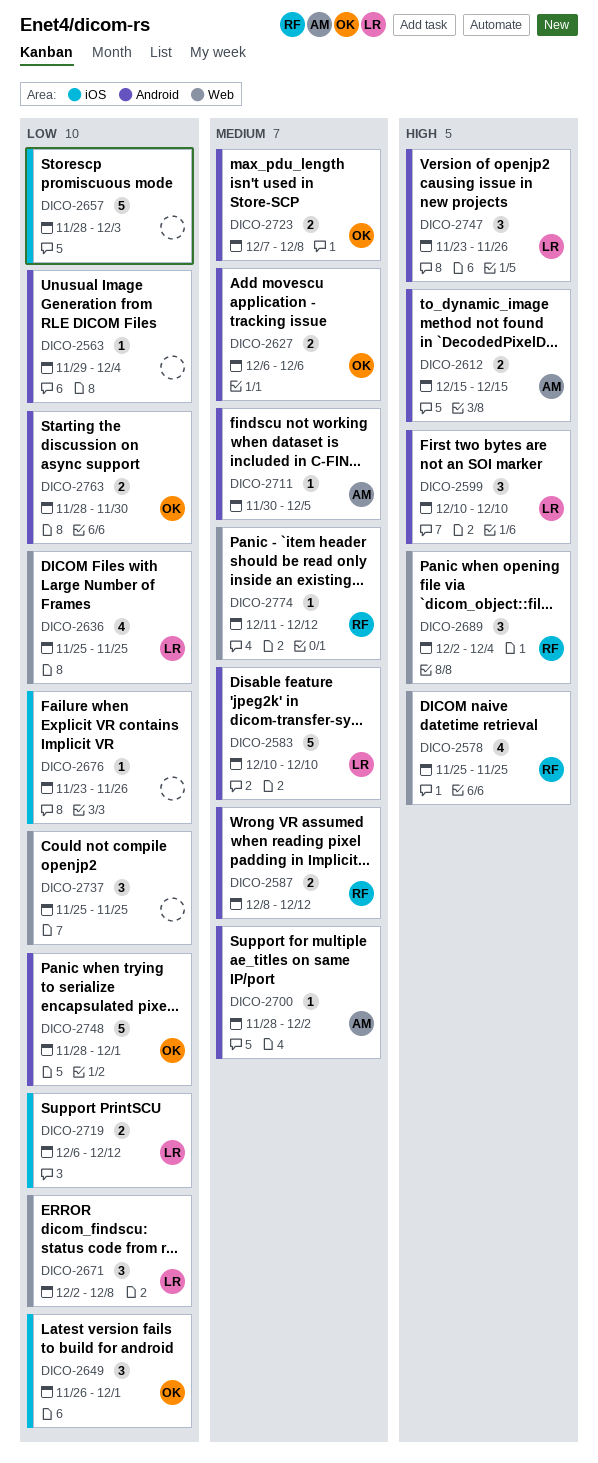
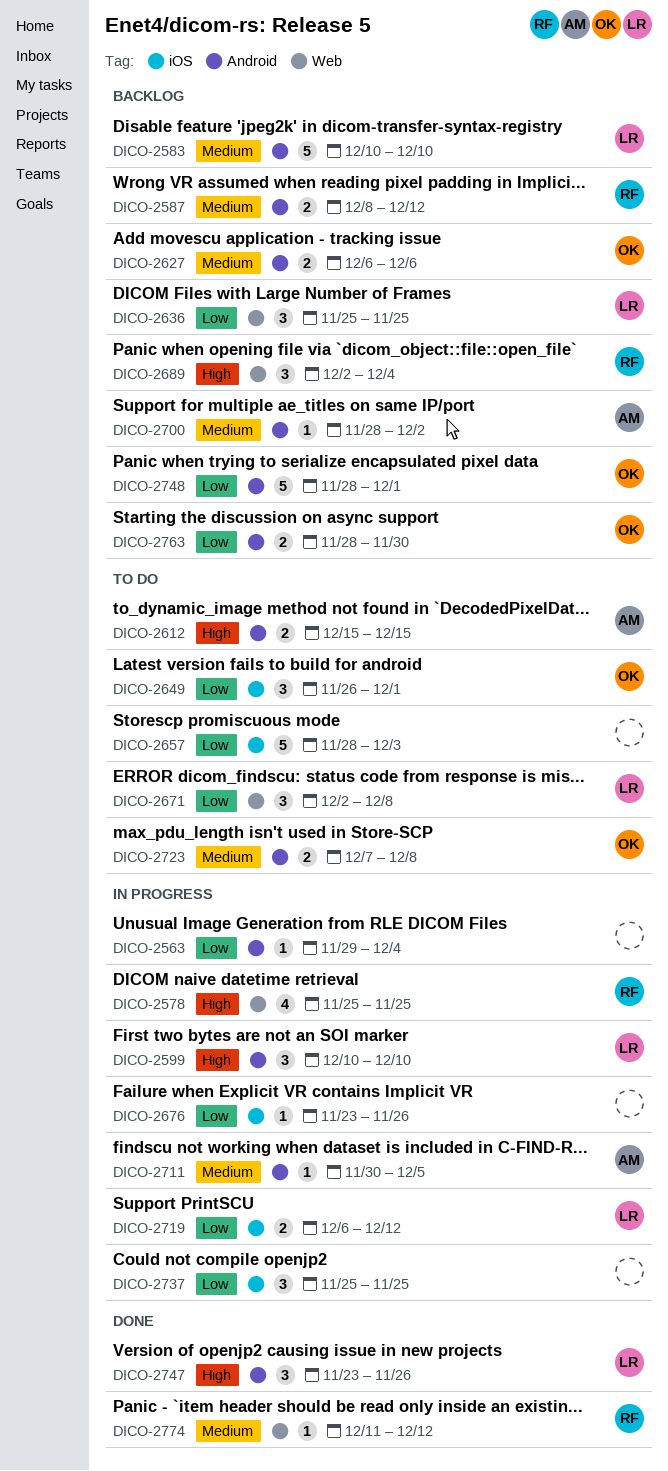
DICO-2636, estimate: 4 -> 3
DICO-2737, label: Web -> iOS

